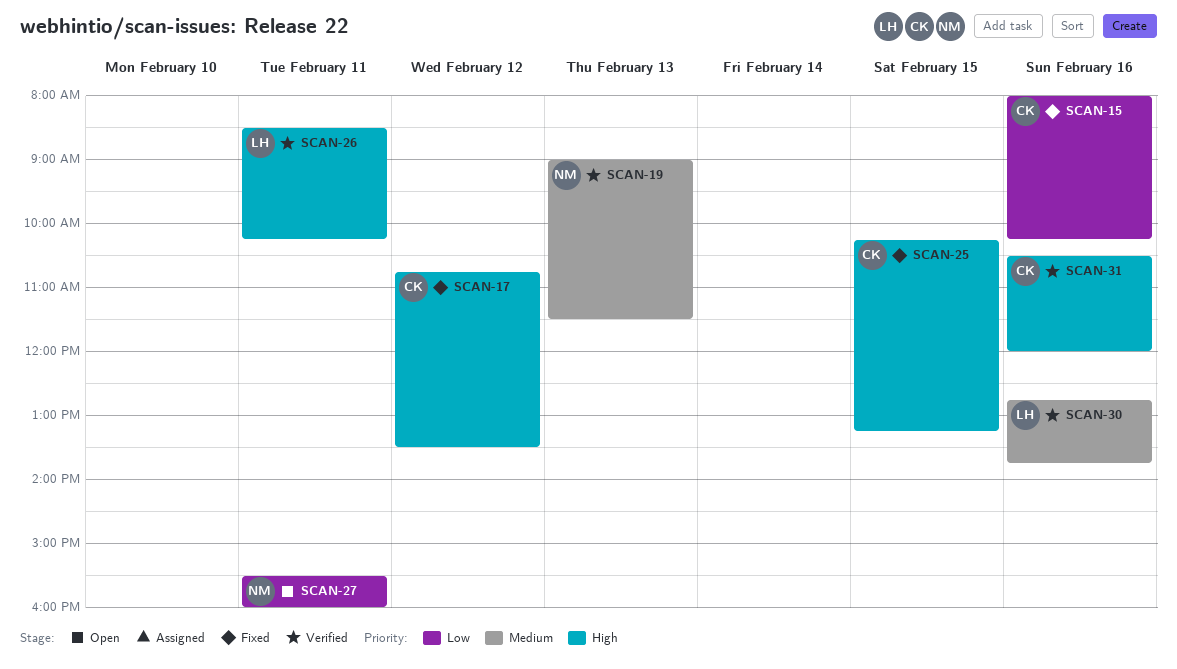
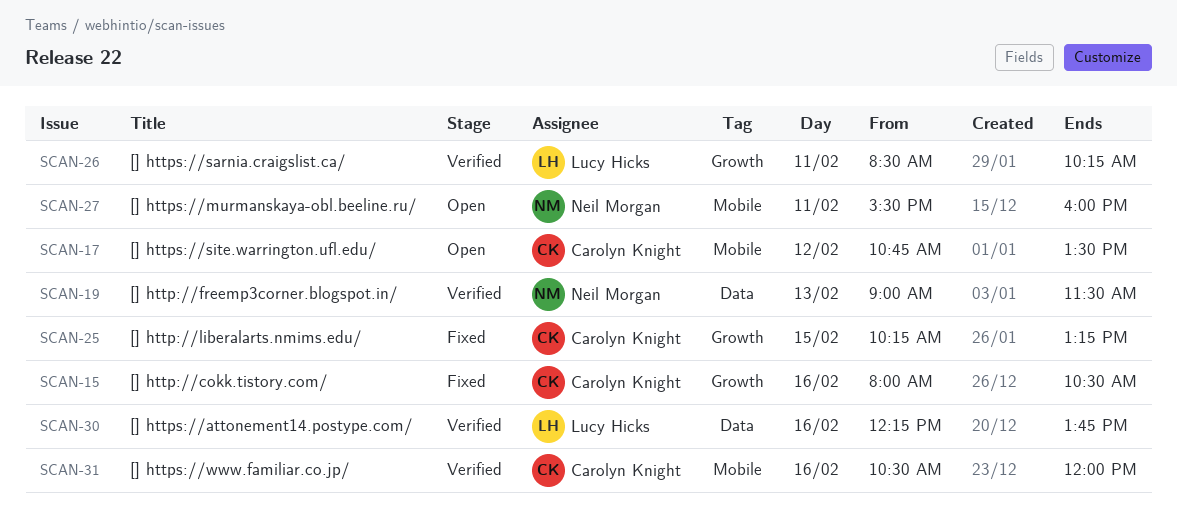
SCAN-15, ends: 10:15 -> 10:30
SCAN-17, status: Fixed -> Open
SCAN-30, begins: 12:45 -> 12:15

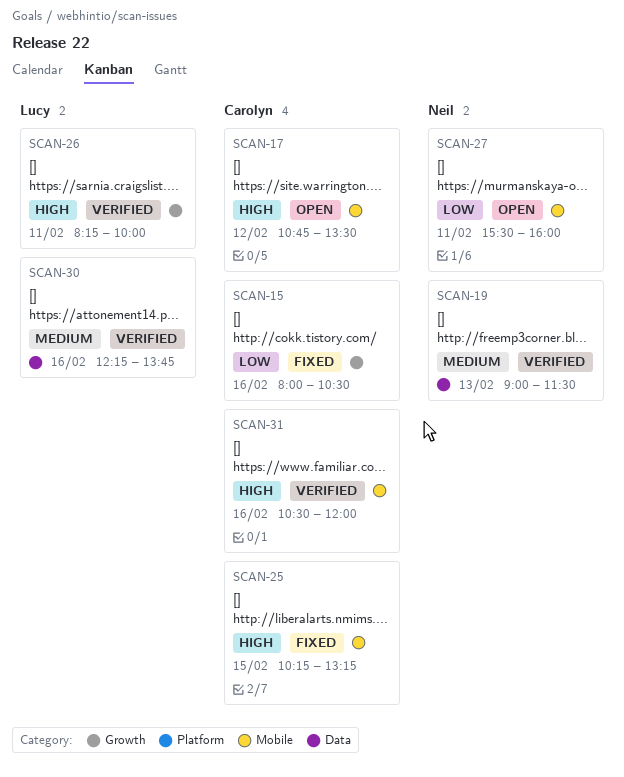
SCAN-25, label: Growth -> Mobile
SCAN-26, begins: 08:30 -> 08:15
SCAN-26, ends: 10:15 -> 10:00

